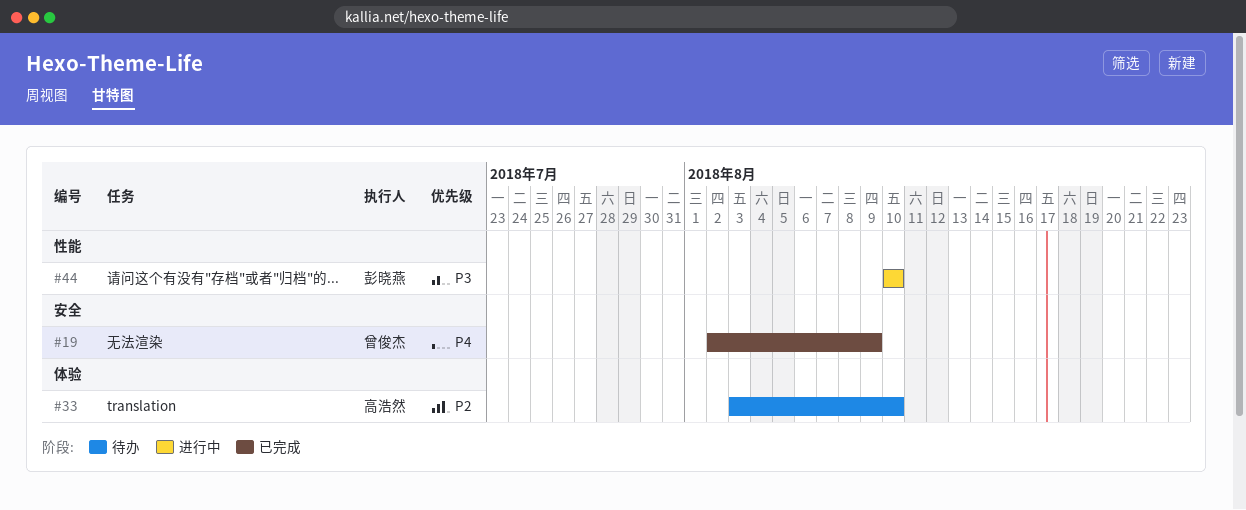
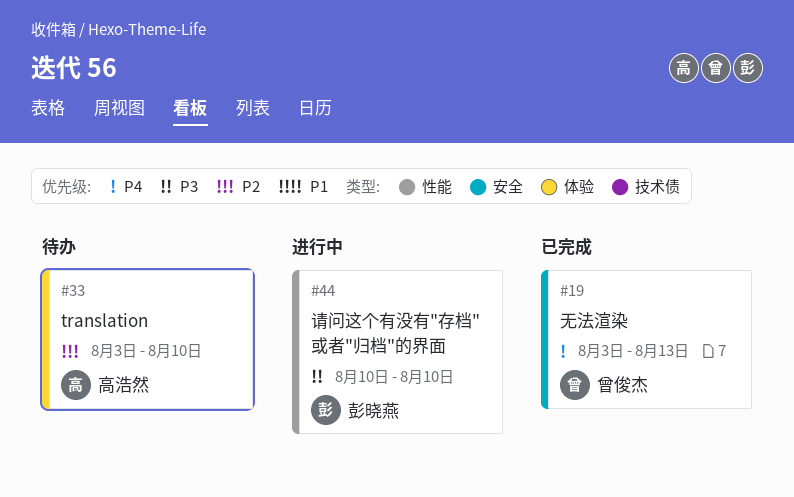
#19, start: Aug 2 -> Aug 3
#19, due: Aug 9 -> Aug 13

